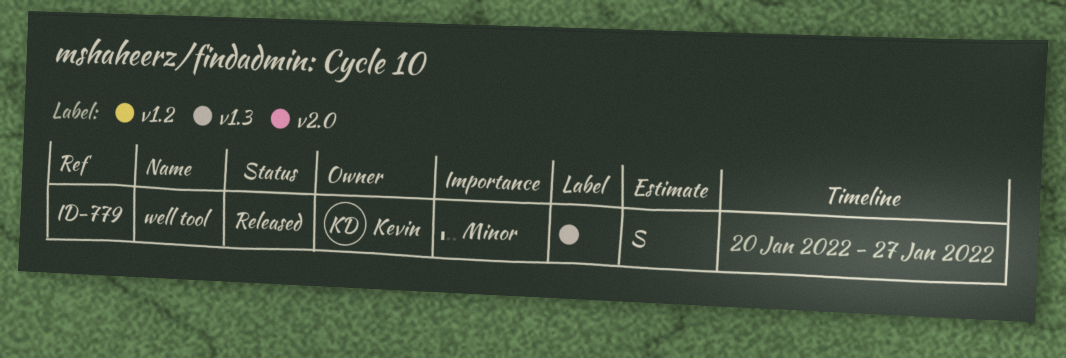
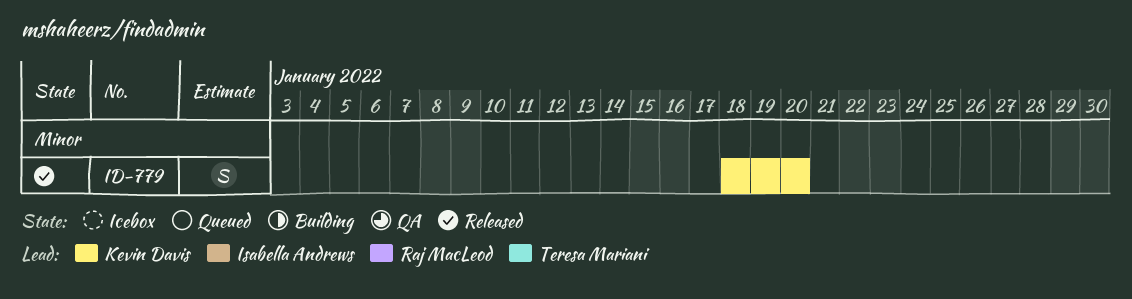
ID-779, start: Jan 20 -> Jan 18
ID-779, due: Jan 27 -> Jan 20

